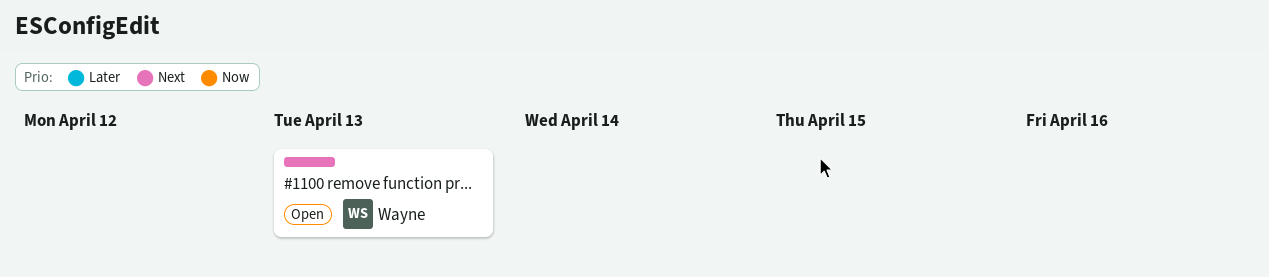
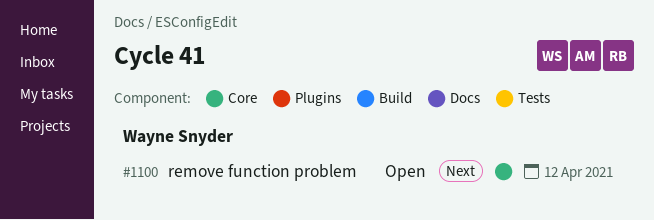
#1100, due: Apr 13 -> Apr 12

